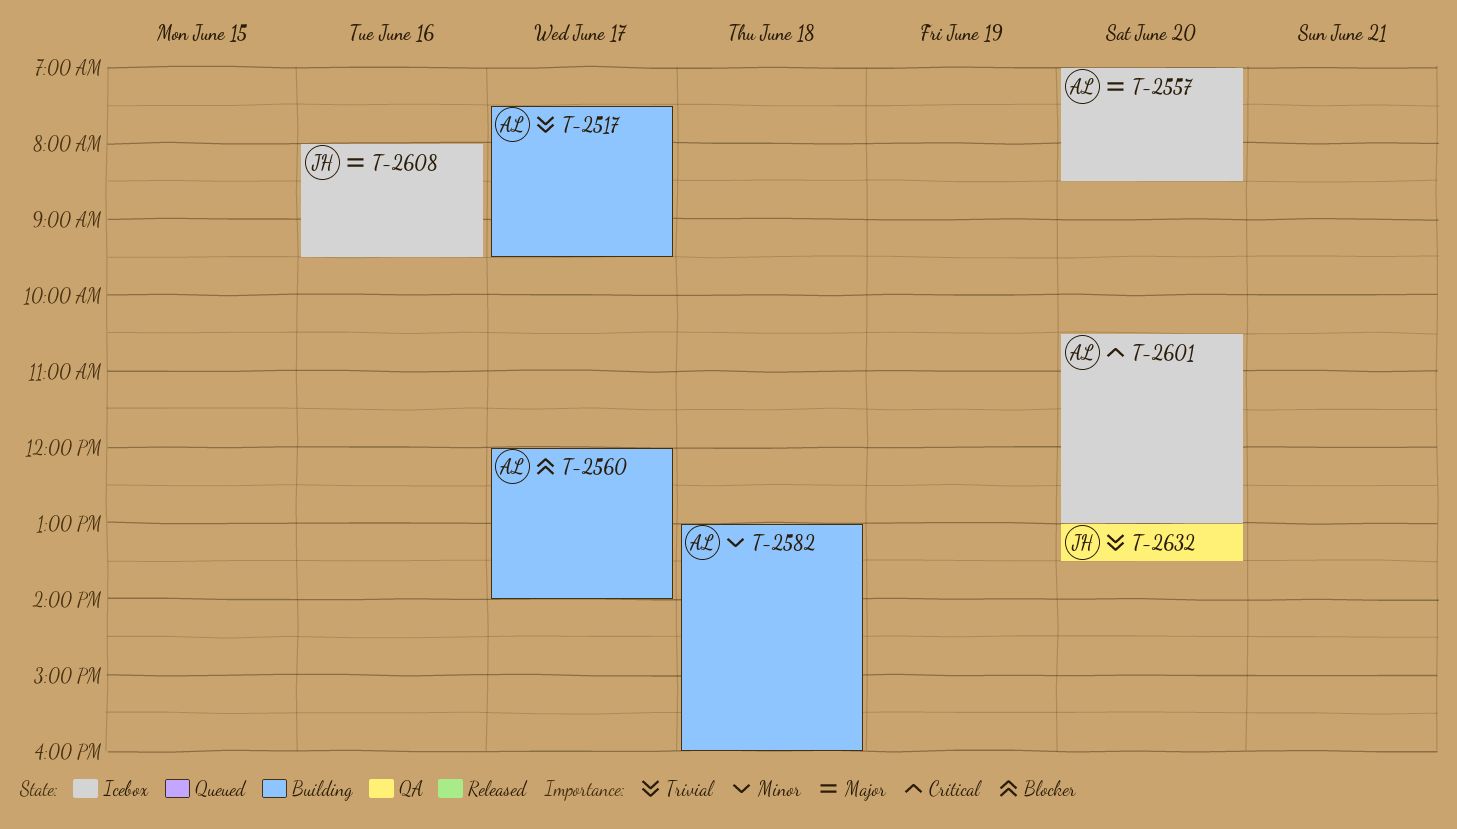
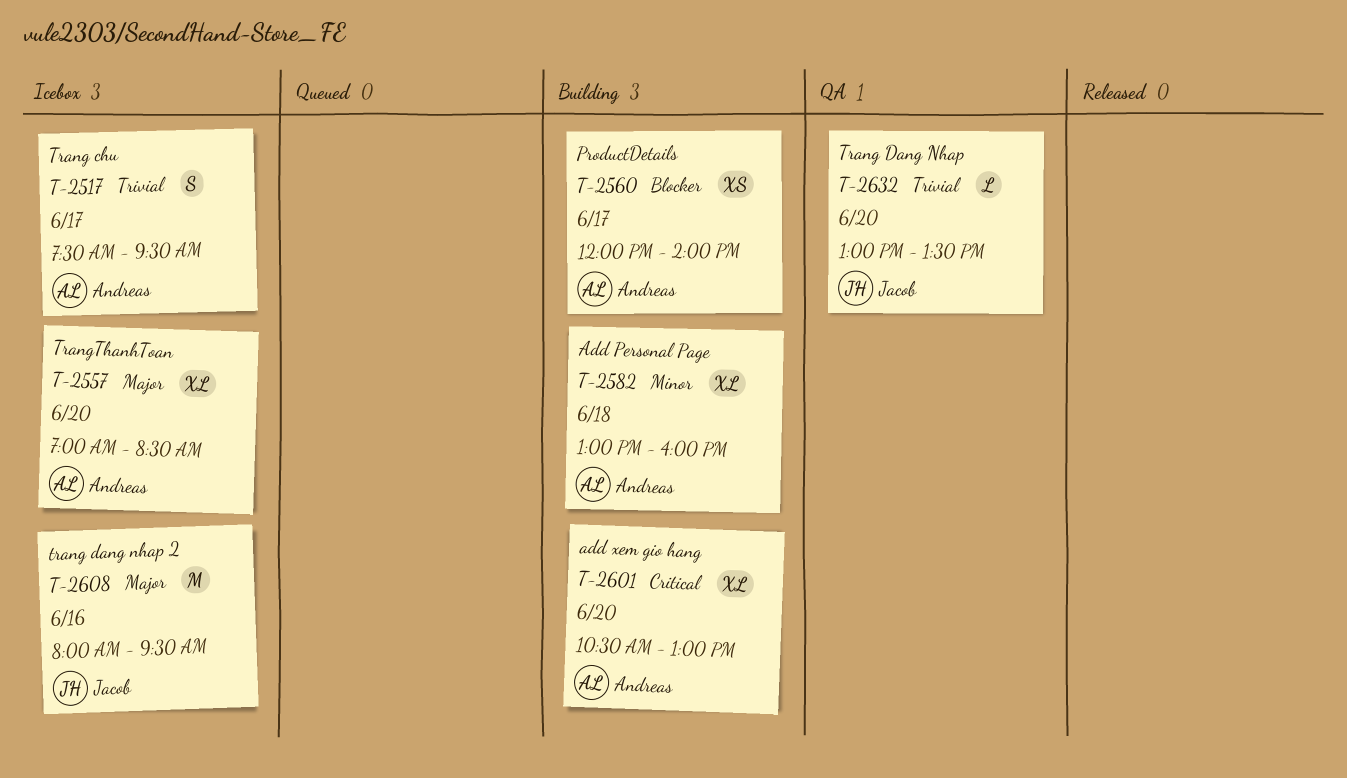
T-2517, status: Building -> Icebox
T-2601, status: Icebox -> Building

